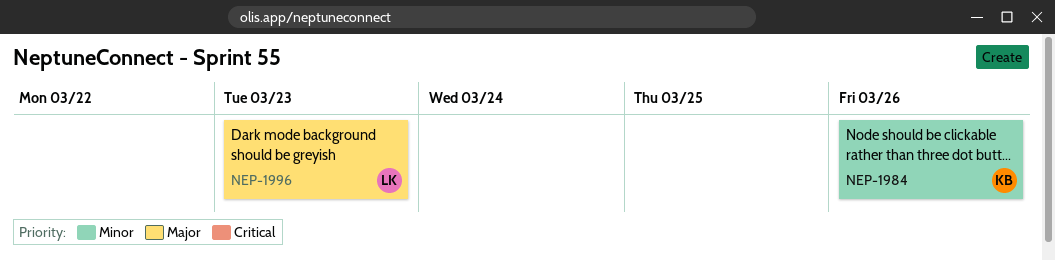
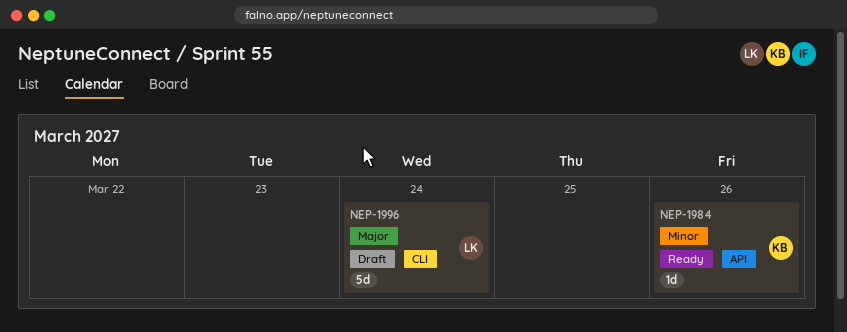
NEP-1996, due: Mar 23 -> Mar 24

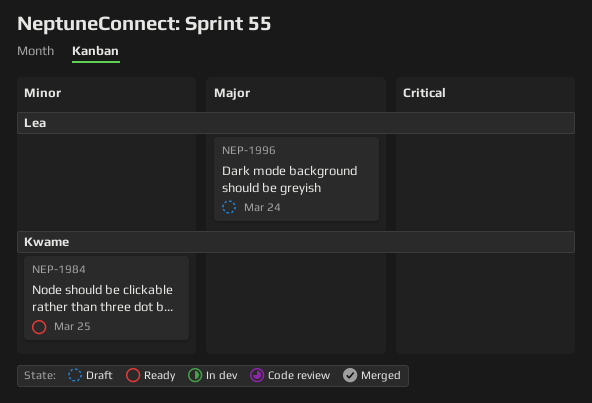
NEP-1984, due: Mar 26 -> Mar 25

